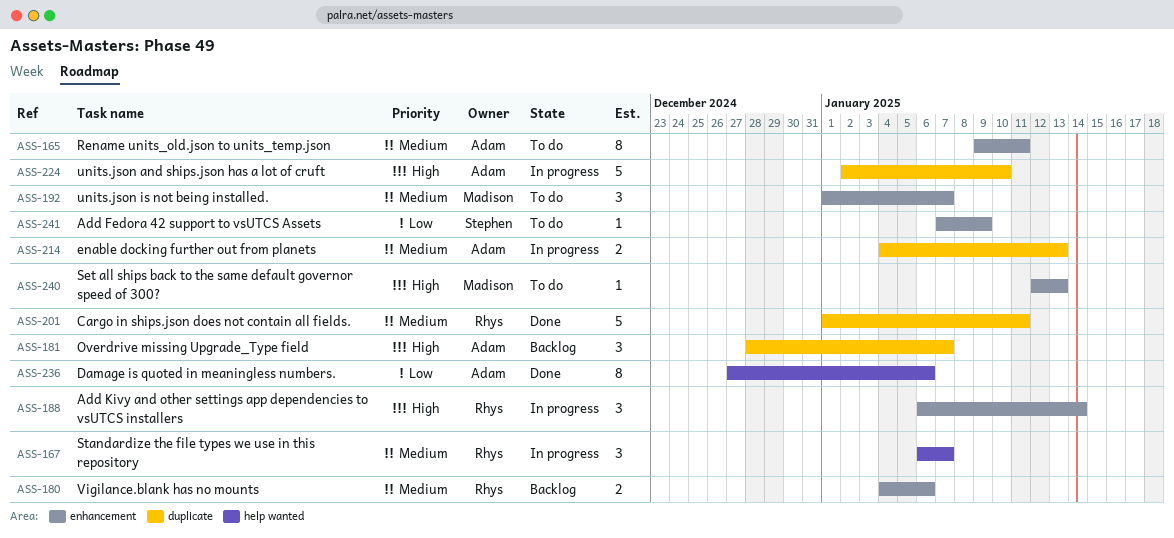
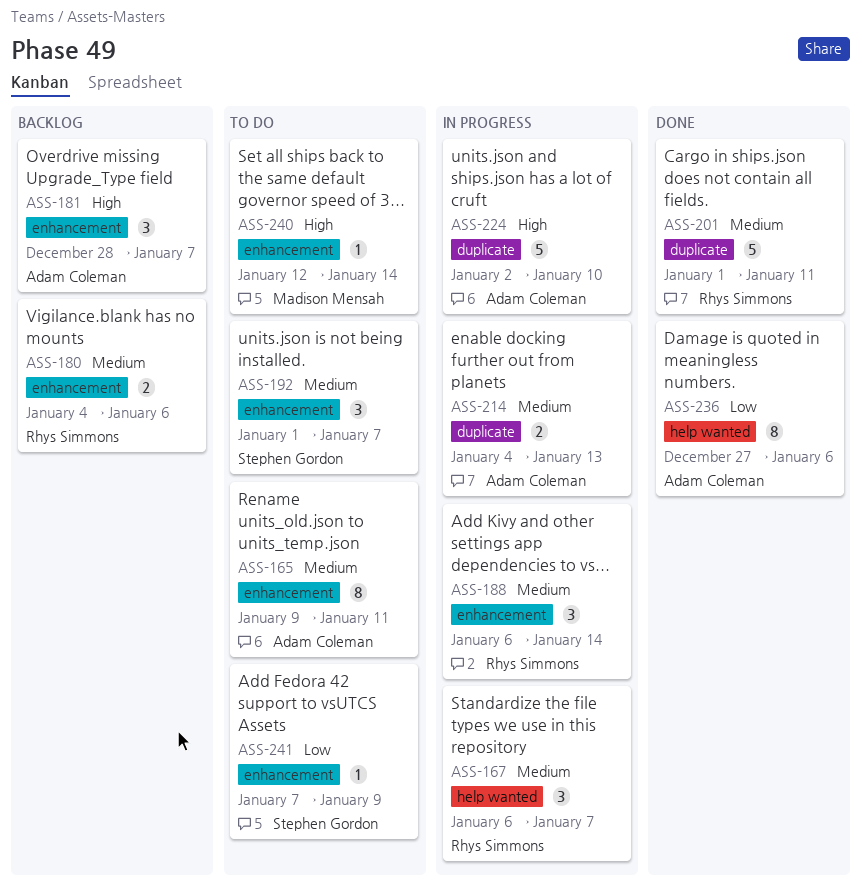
ASS-181, label: duplicate -> enhancement
ASS-188, priority: High -> Medium
ASS-192, owner: Madison Mensah -> Stephen Gordon
ASS-240, due: Jan 13 -> Jan 14

